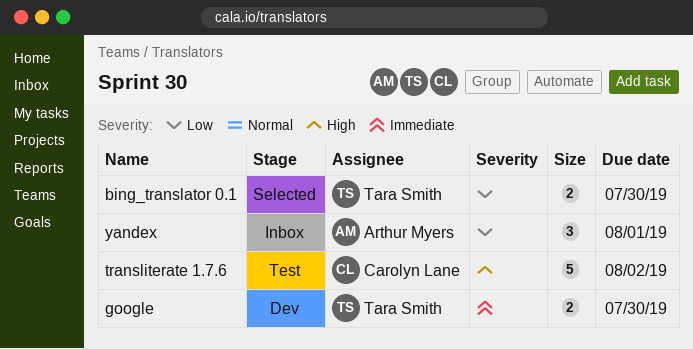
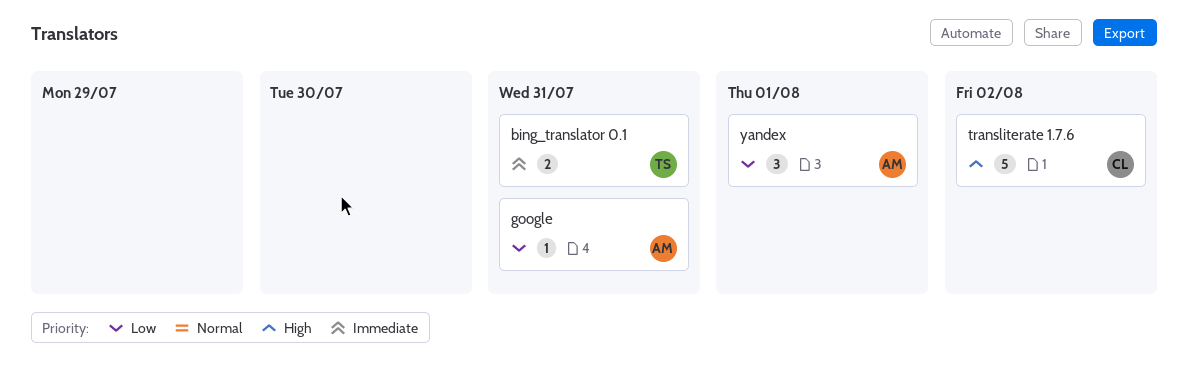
bing_translator 0.1, priority: Low -> Immediate
bing_translator 0.1, due: Jul 30 -> Jul 31
google, owner: Tara Smith -> Arthur Myers
google, priority: Immediate -> Low
google, estimate: 2 -> 1
google, due: Jul 30 -> Jul 31

